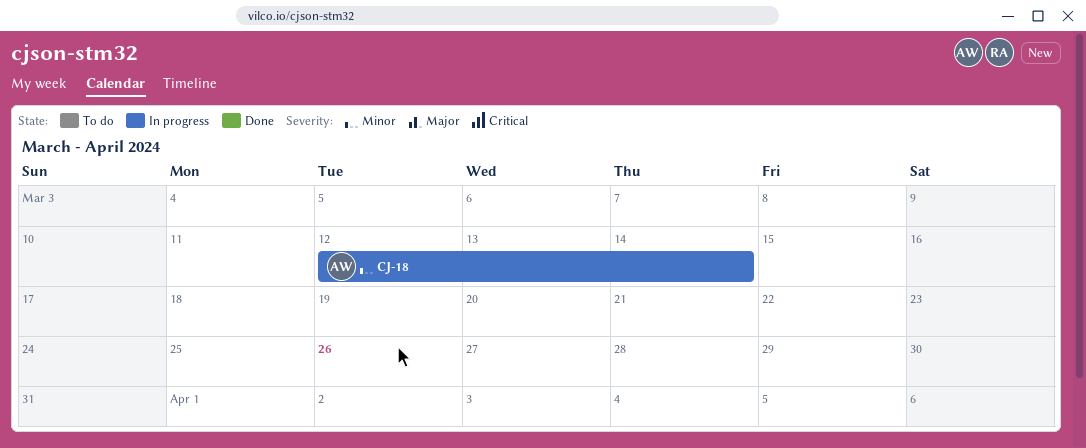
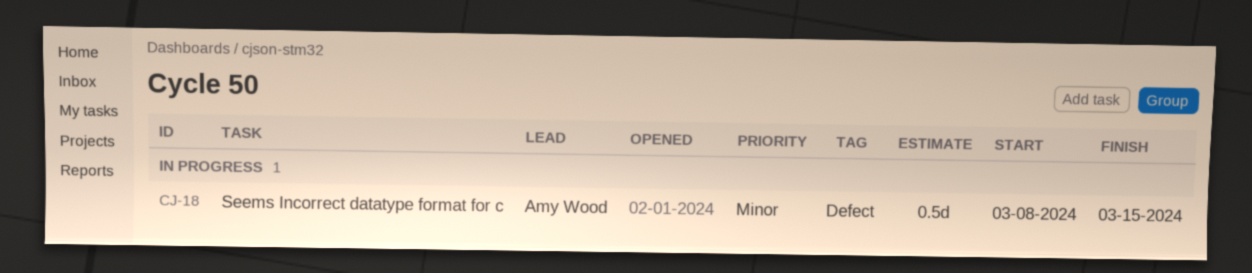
CJ-18, start: Mar 12 -> Mar 8
CJ-18, due: Mar 14 -> Mar 15

